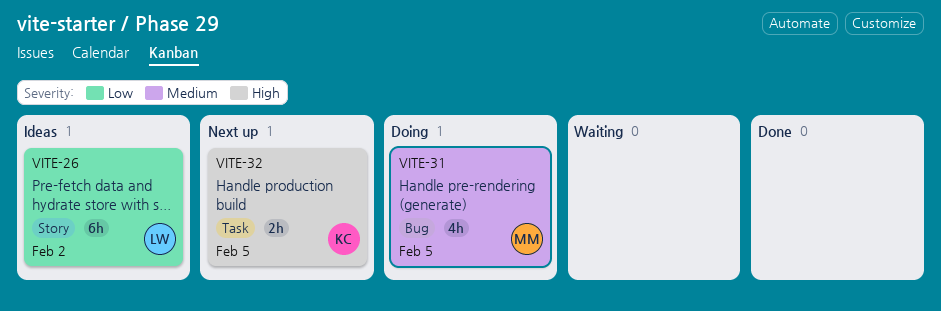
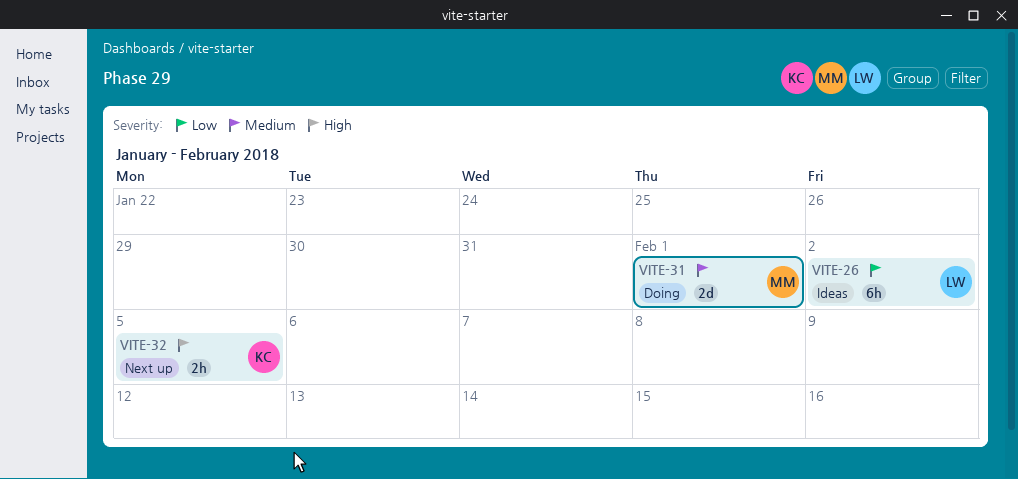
VITE-31, estimate: 4h -> 2d
VITE-31, due: Feb 5 -> Feb 1

